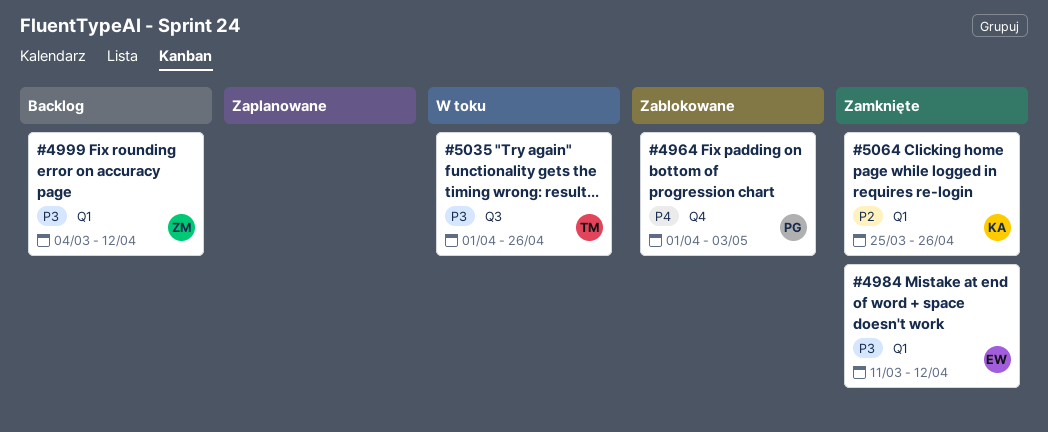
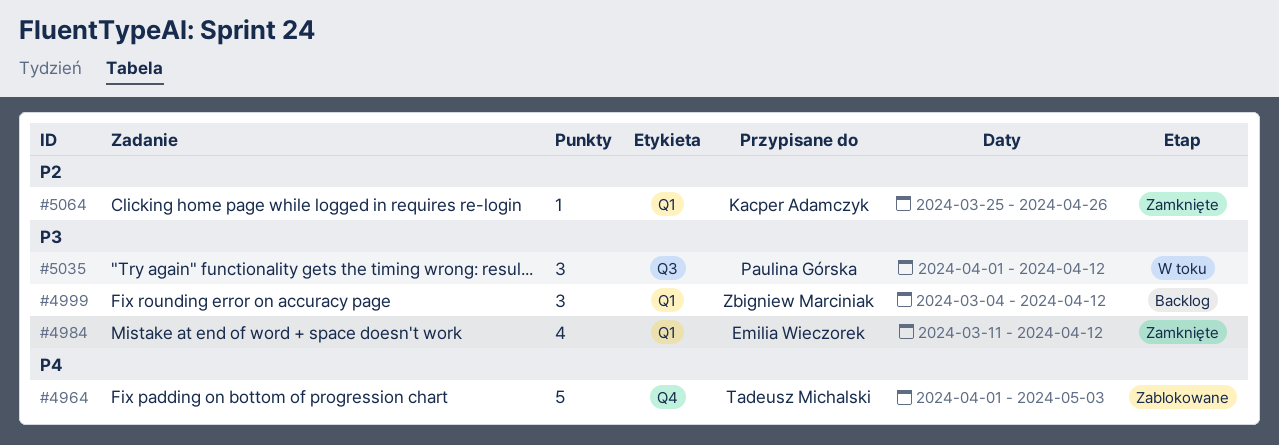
#4964, owner: Paulina Górska -> Tadeusz Michalski
#5035, owner: Tadeusz Michalski -> Paulina Górska
#5035, due: Apr 26 -> Apr 12

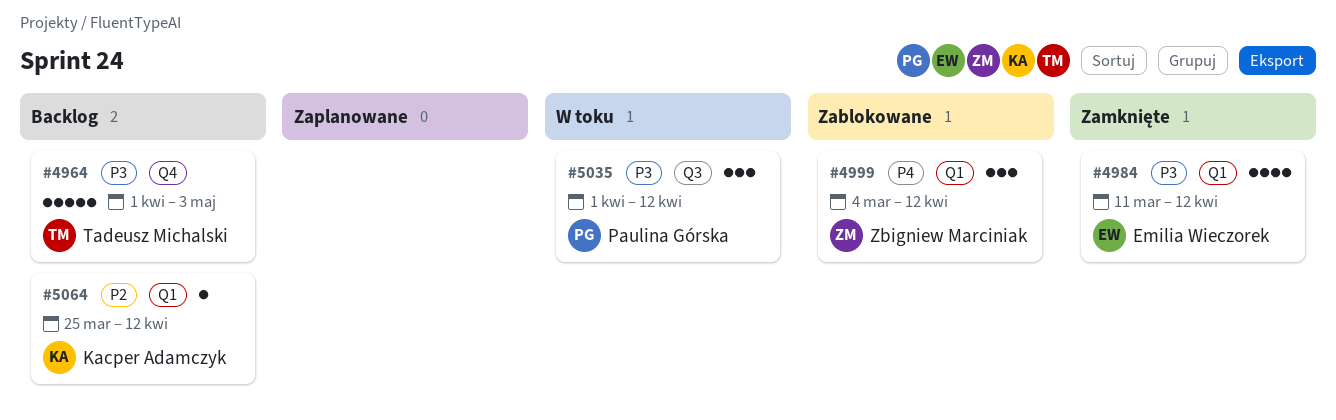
#4964, status: Zablokowane -> Backlog
#4964, priority: P4 -> P3
#4999, status: Backlog -> Zablokowane
#4999, priority: P3 -> P4
#5064, status: Zamknięte -> Backlog
#5064, due: Apr 26 -> Apr 12

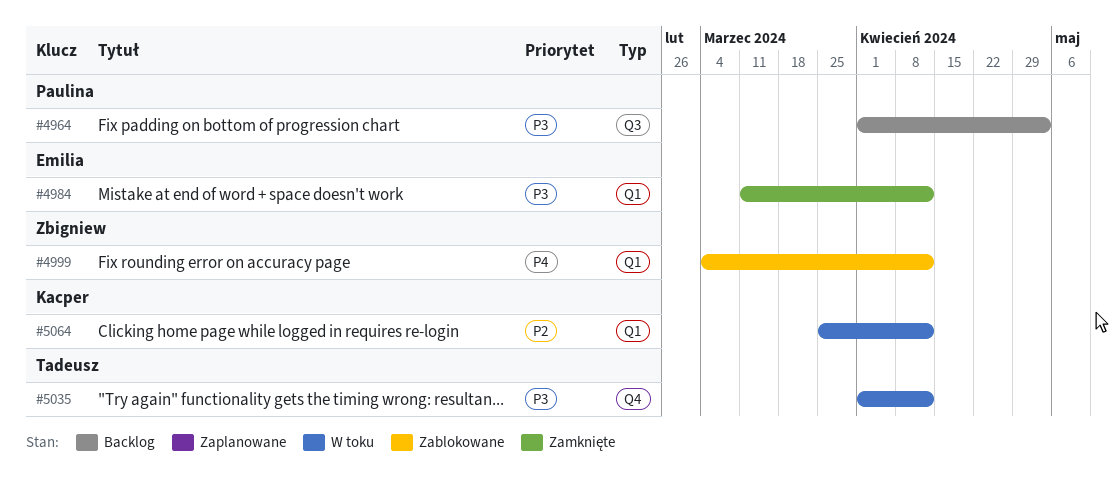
#4964, owner: Tadeusz Michalski -> Paulina Górska
#4964, label: Q4 -> Q3
#5035, owner: Paulina Górska -> Tadeusz Michalski
#5035, label: Q3 -> Q4
#5064, status: Backlog -> W toku

